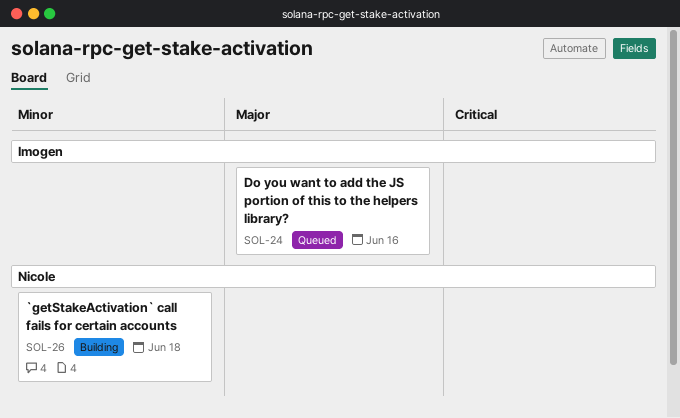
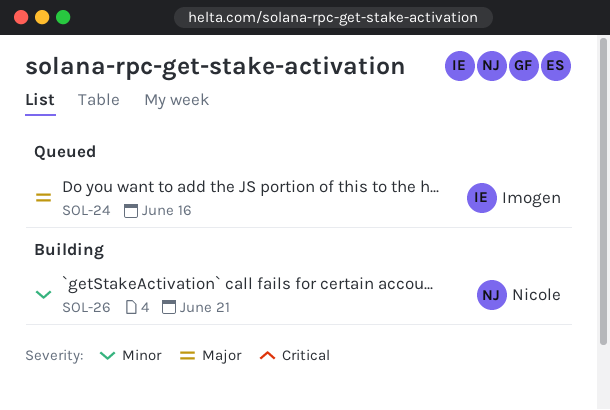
SOL-26, due: Jun 18 -> Jun 21

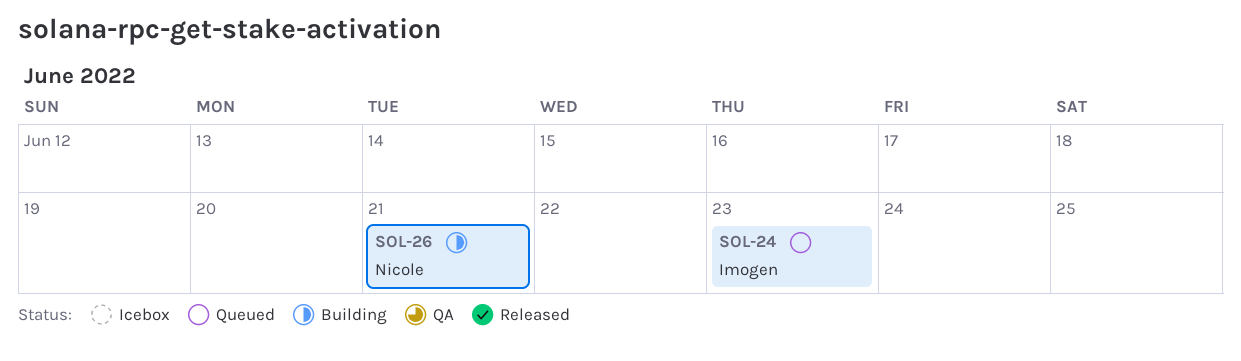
SOL-24, due: Jun 16 -> Jun 23

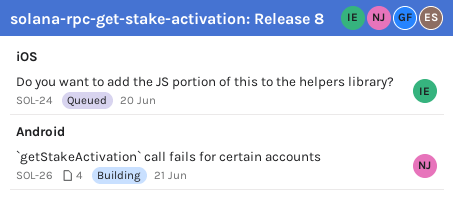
SOL-24, due: Jun 23 -> Jun 20

